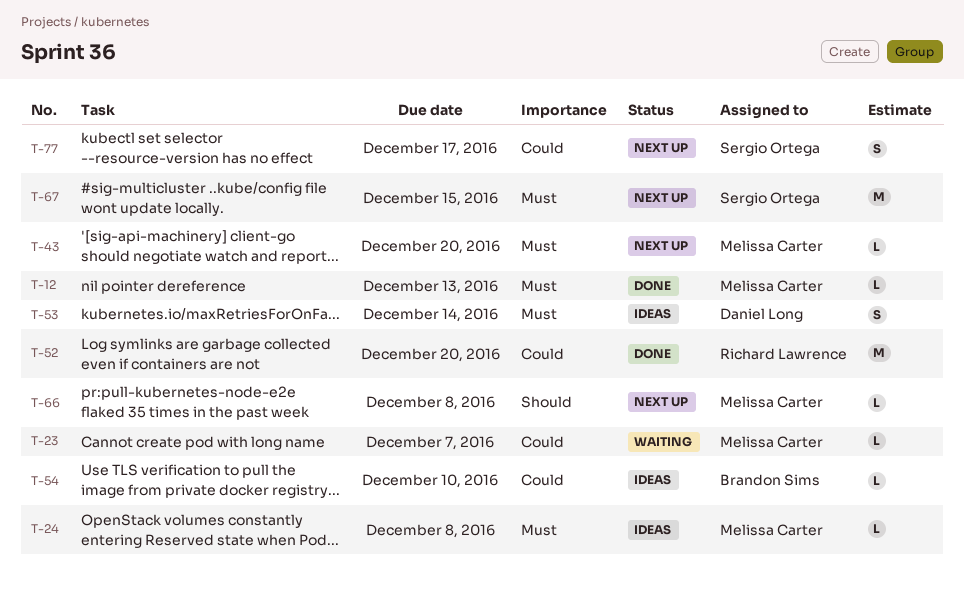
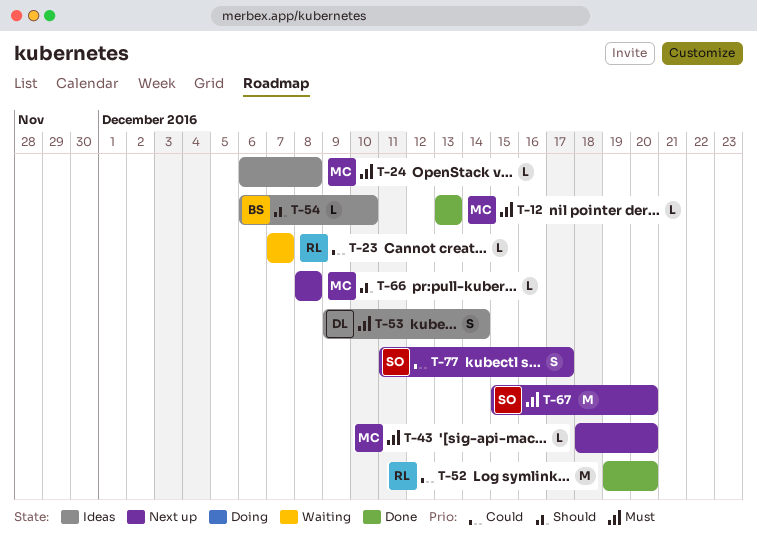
T-23, owner: Melissa Carter -> Richard Lawrence
T-54, priority: Could -> Should
T-67, due: Dec 15 -> Dec 20

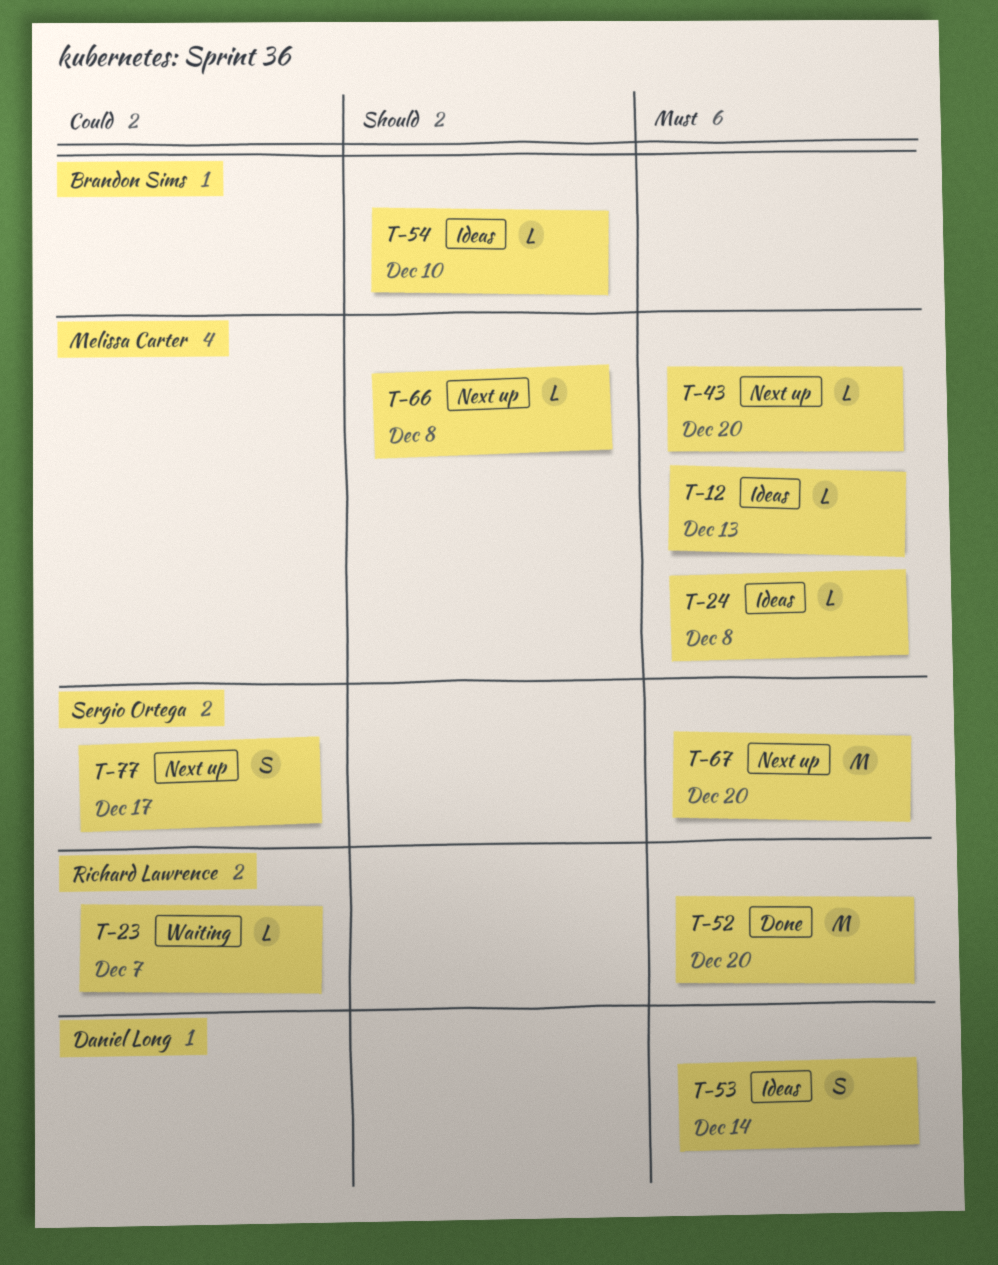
T-12, status: Done -> Ideas
T-52, priority: Could -> Must

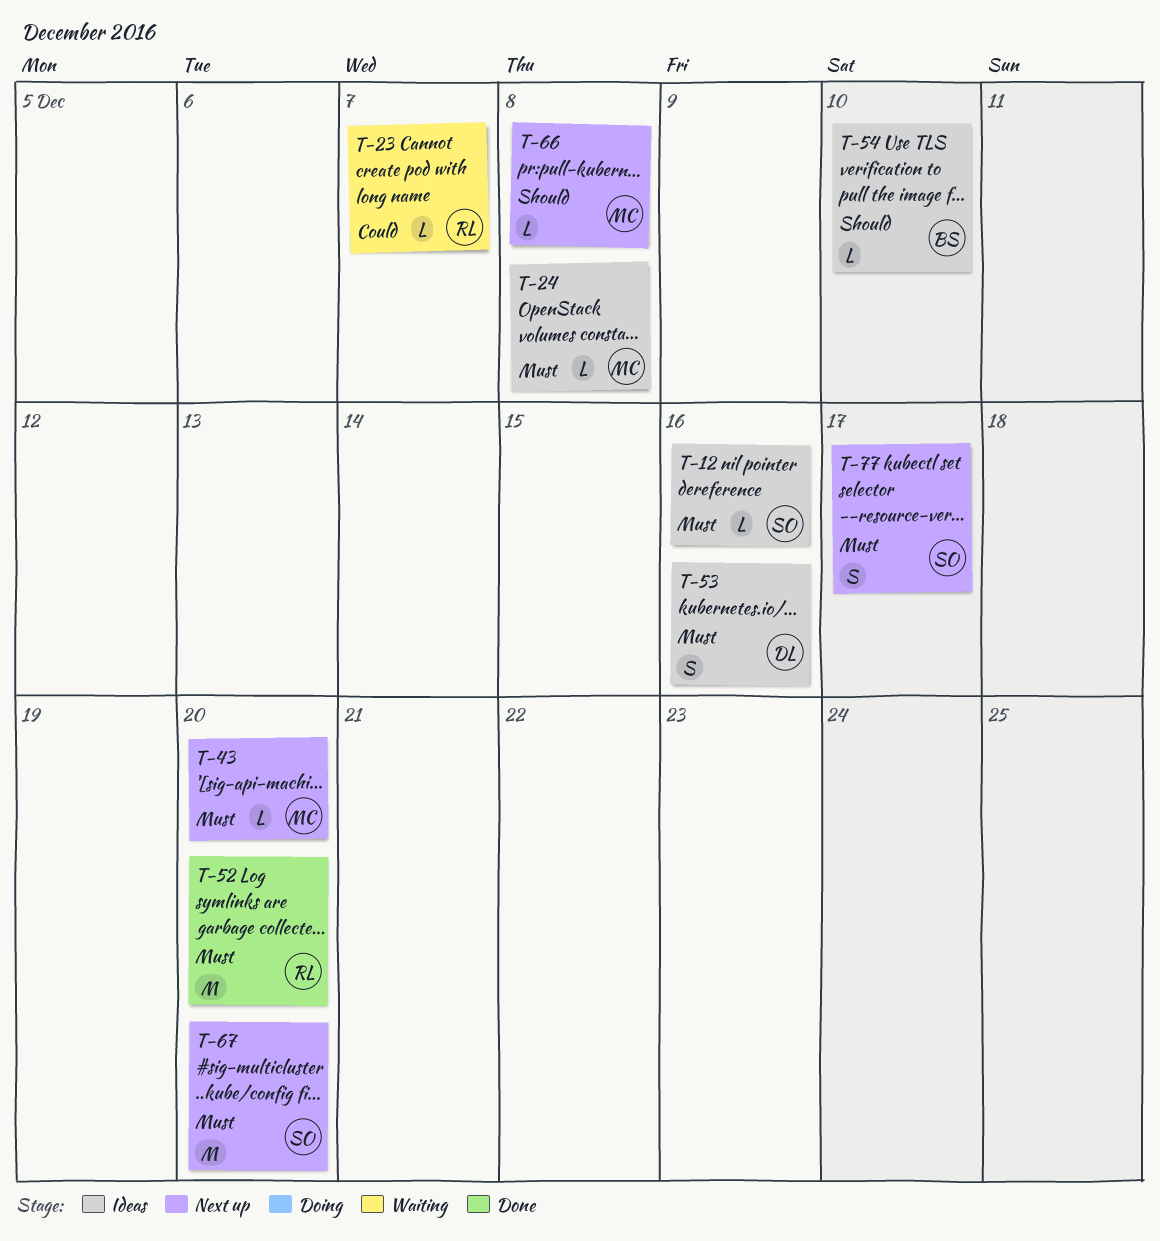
T-12, owner: Melissa Carter -> Sergio Ortega
T-12, due: Dec 13 -> Dec 16
T-53, due: Dec 14 -> Dec 16
T-77, priority: Could -> Must

